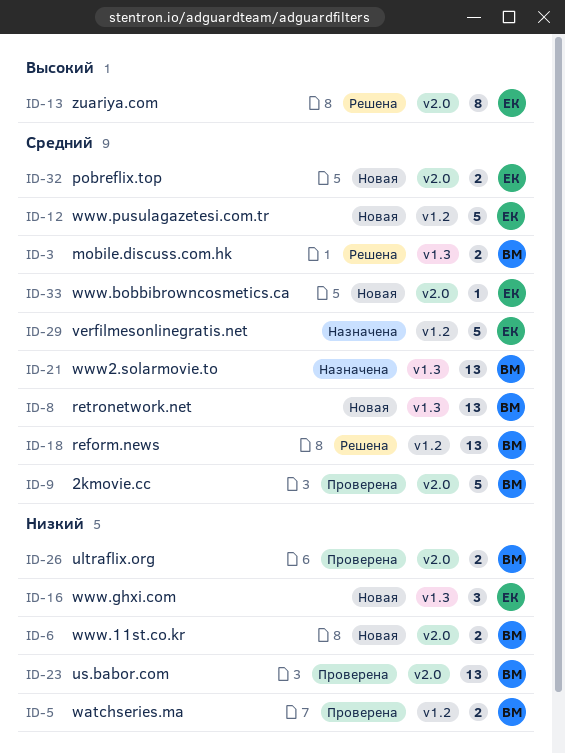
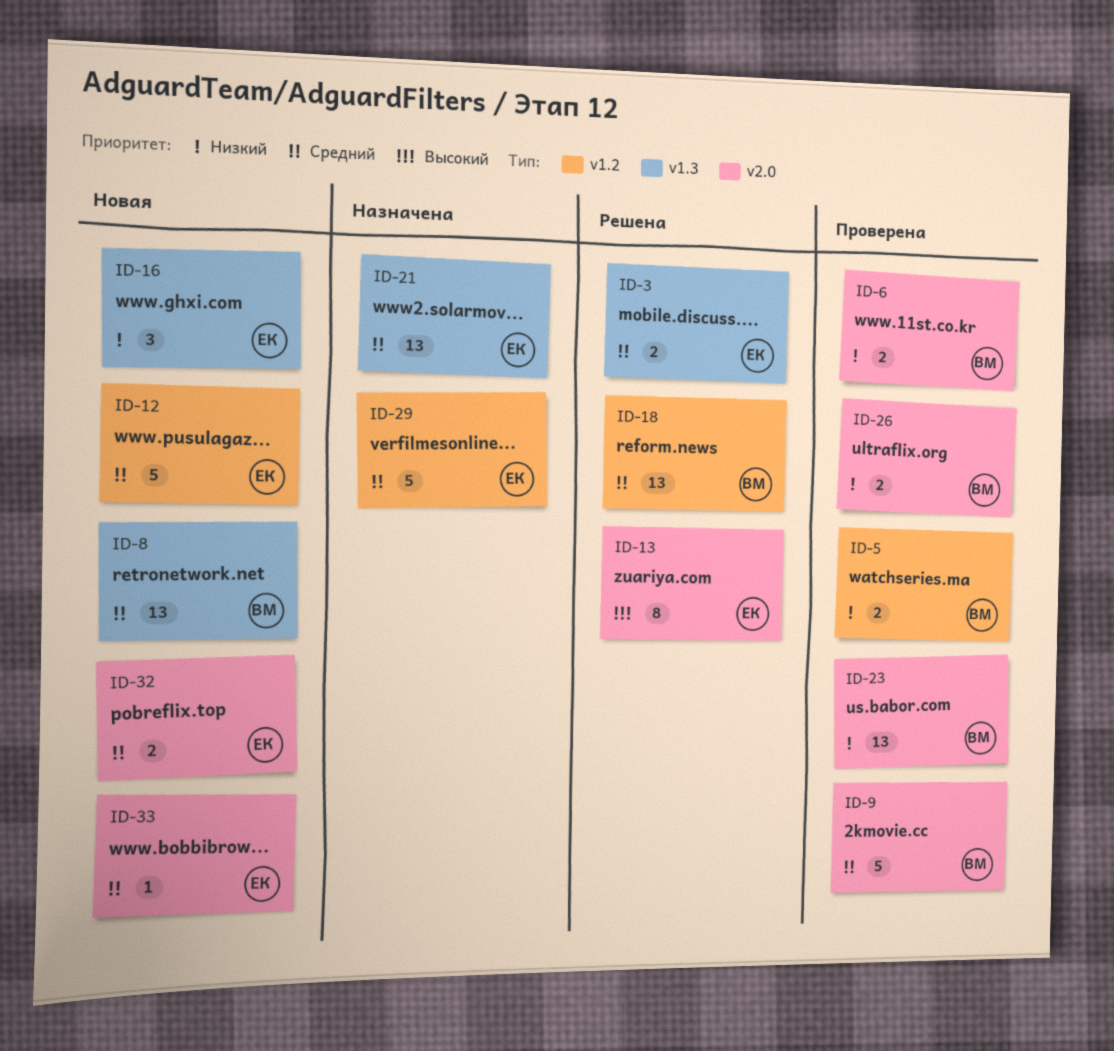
ID-3, owner: ВМ -> ЕК
ID-6, status: Новая -> Проверена
ID-21, owner: ВМ -> ЕК

